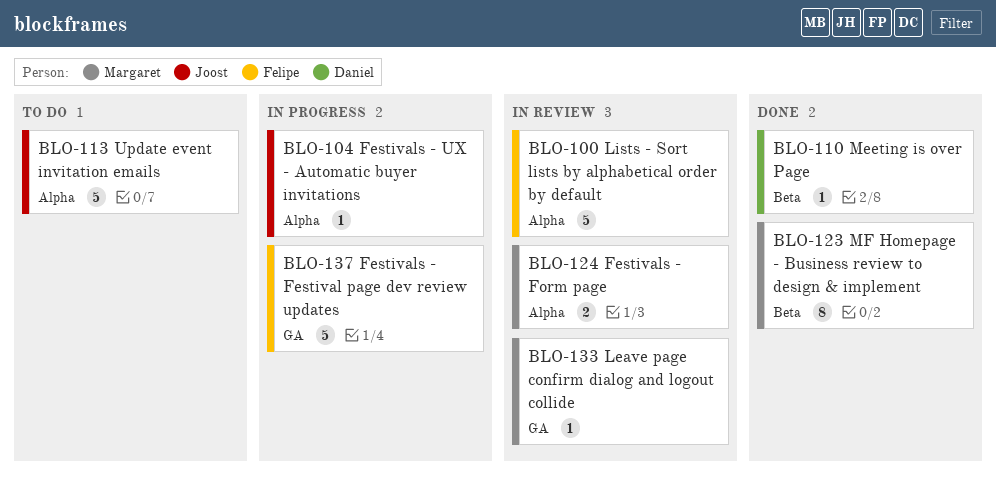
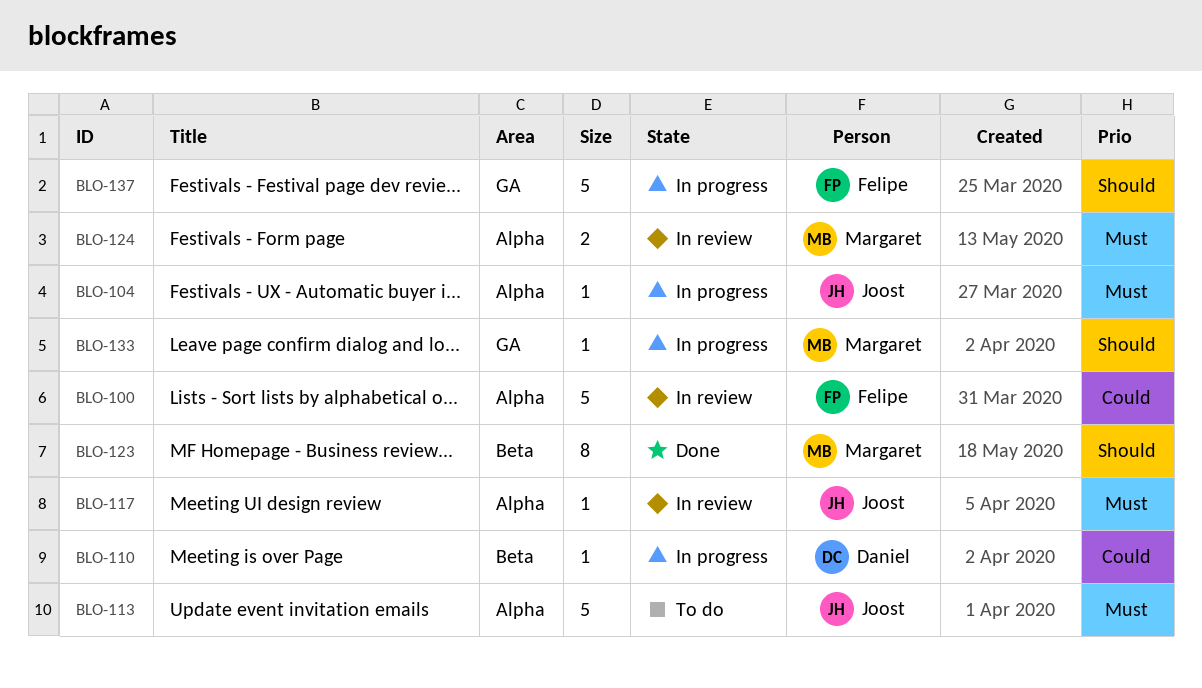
BLO-110, status: Done -> In progress
BLO-117: none -> present
BLO-133, status: In review -> In progress

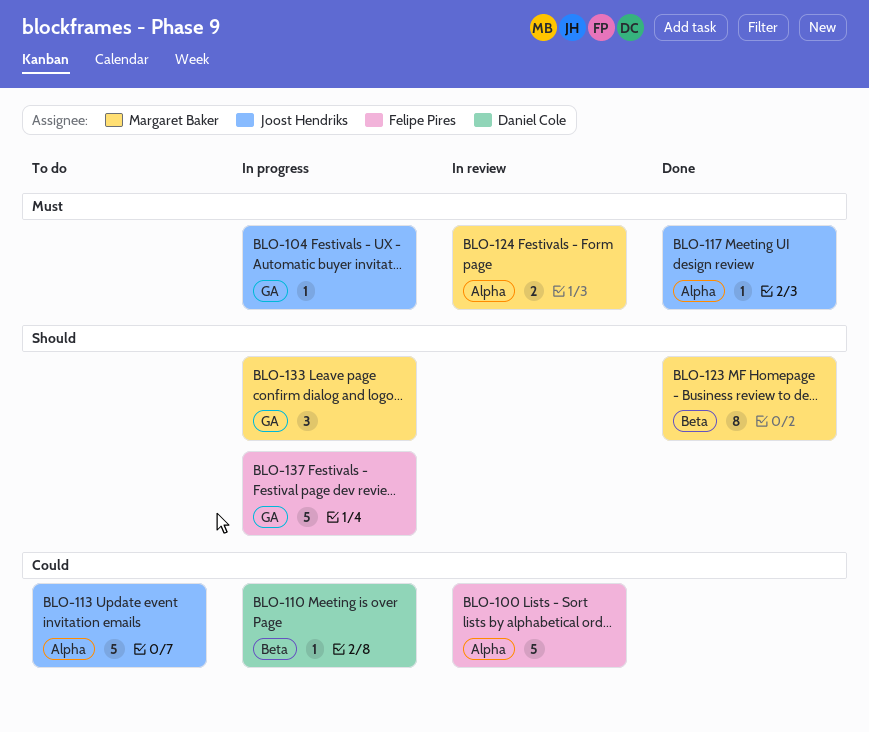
BLO-104, label: Alpha -> GA
BLO-113, priority: Must -> Could
BLO-117, status: In review -> Done
BLO-133, estimate: 1 -> 3

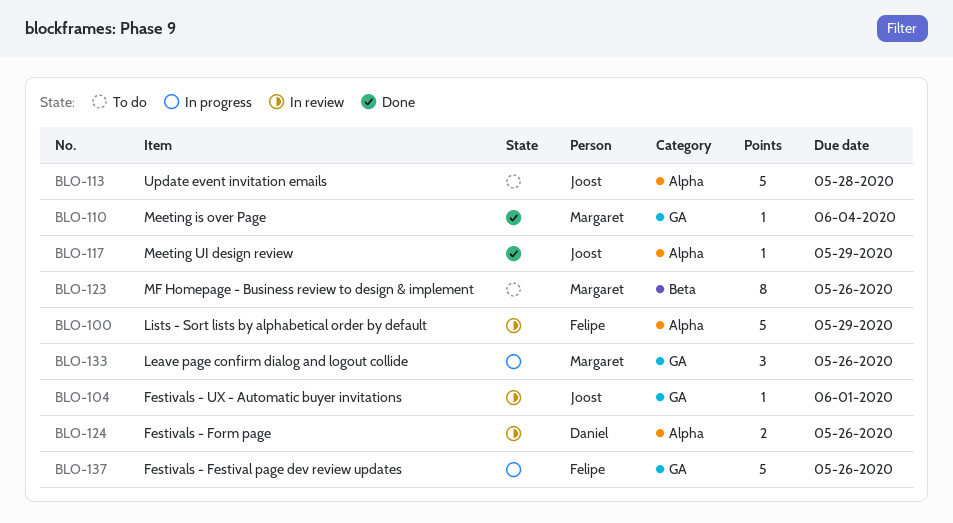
BLO-104, status: In progress -> In review
BLO-110, status: In progress -> Done
BLO-110, owner: Daniel Cole -> Margaret Baker
BLO-110, label: Beta -> GA
BLO-123, status: Done -> To do
BLO-124, owner: Margaret Baker -> Daniel Cole

